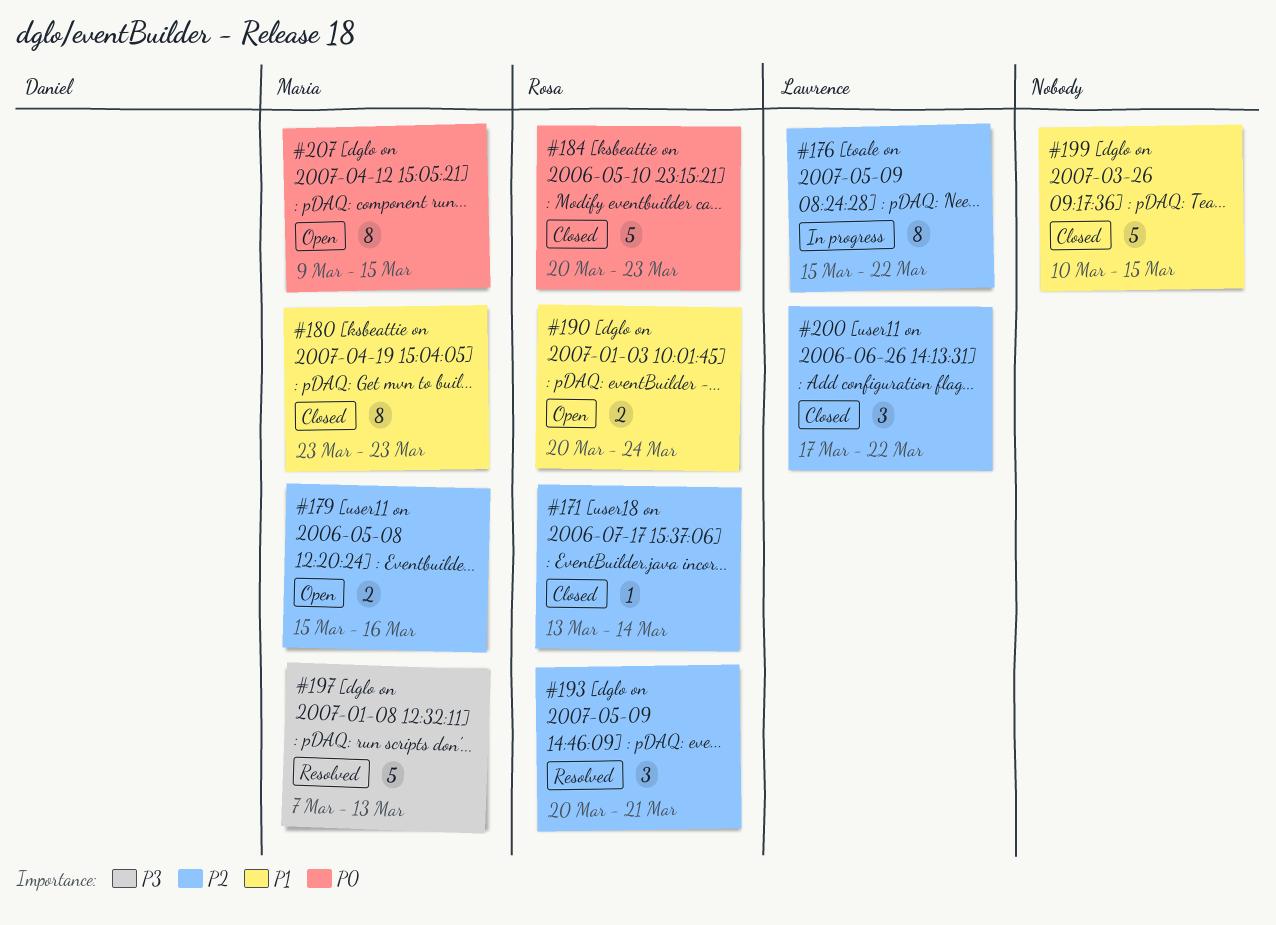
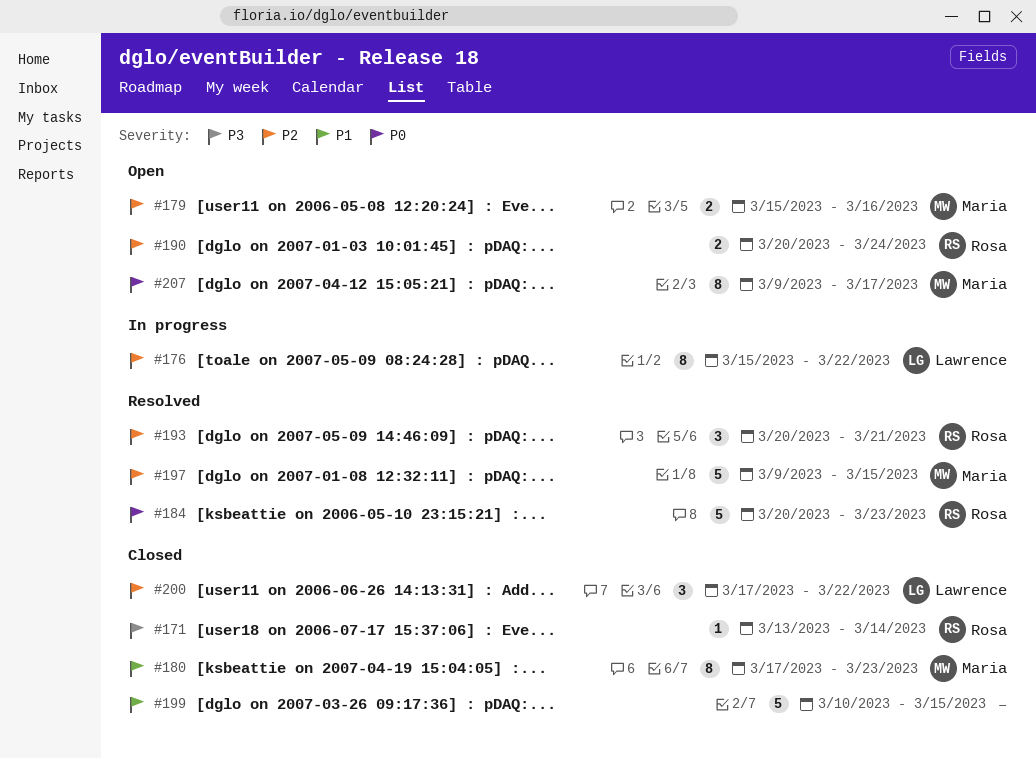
#171, priority: P2 -> P3
#180, start: Mar 23 -> Mar 17
#184, status: Closed -> Resolved
#190, priority: P1 -> P2
#197, priority: P3 -> P2
#197, start: Mar 7 -> Mar 9
#197, due: Mar 13 -> Mar 15
#207, due: Mar 15 -> Mar 17

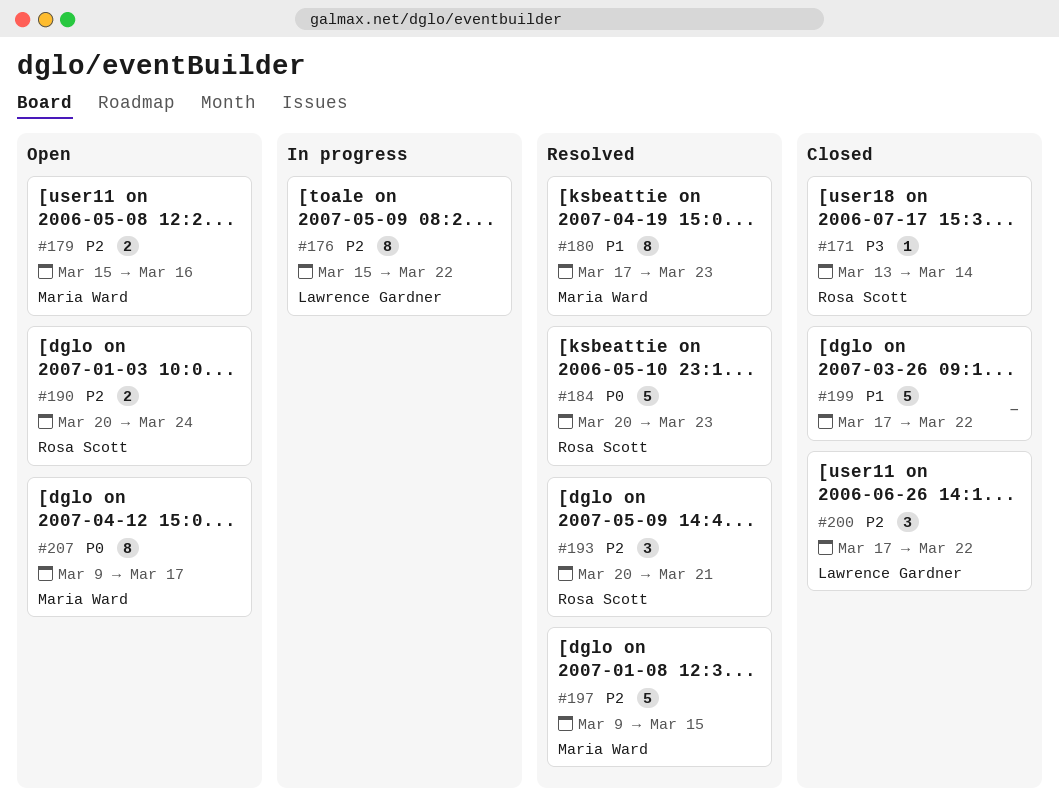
#180, status: Closed -> Resolved
#199, start: Mar 10 -> Mar 17
#199, due: Mar 15 -> Mar 22

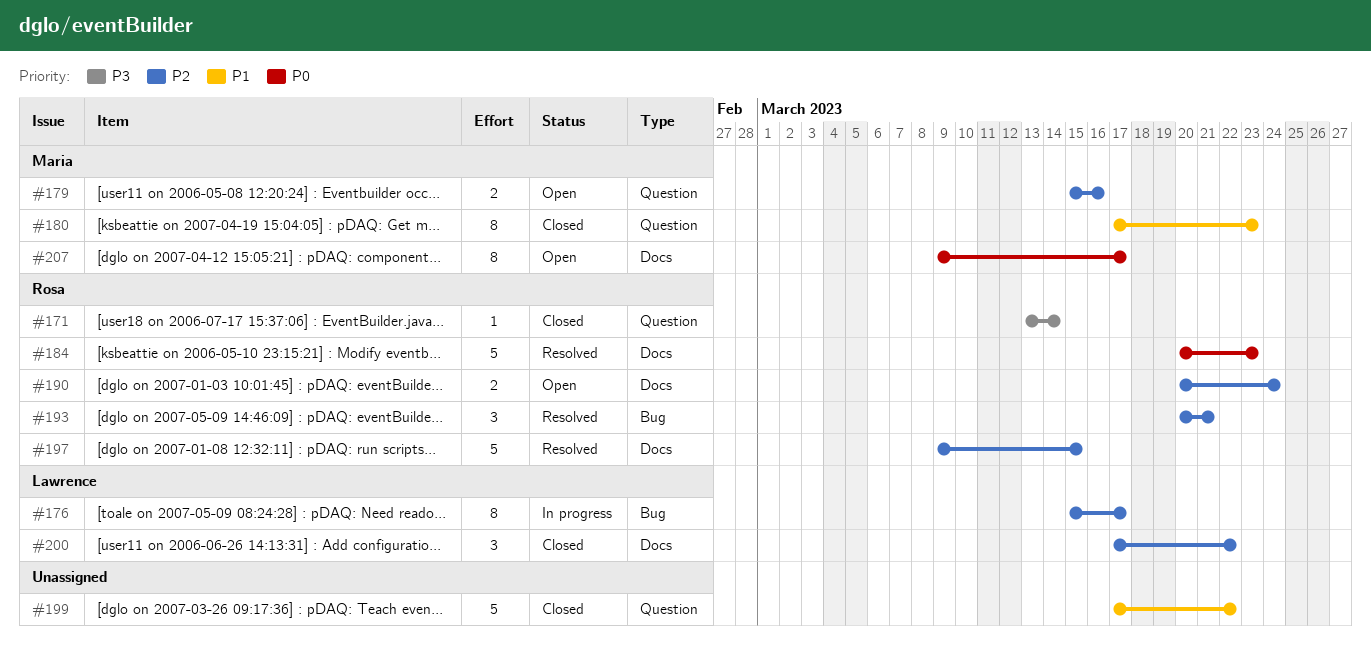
#176, due: Mar 22 -> Mar 17
#180, status: Resolved -> Closed
#197, owner: Maria Ward -> Rosa Scott

